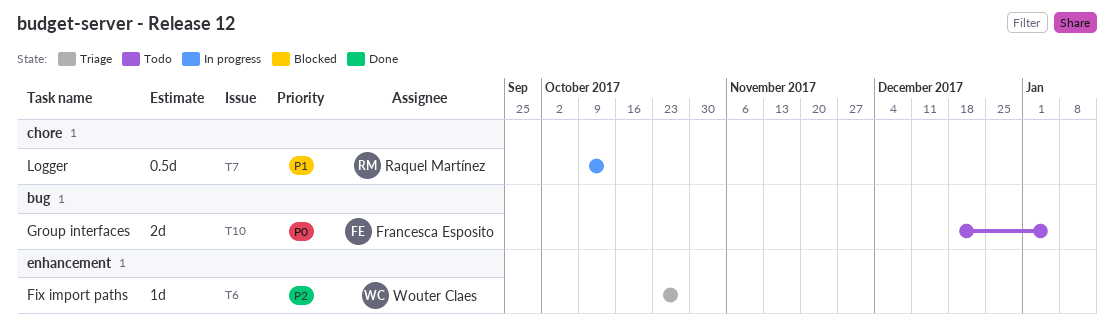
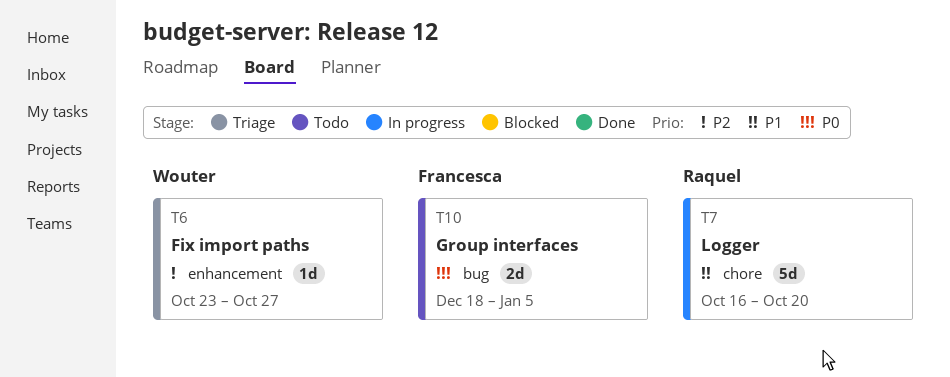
T7, estimate: 0.5d -> 5d
T7, start: Oct 9 -> Oct 16
T7, due: Oct 13 -> Oct 20

